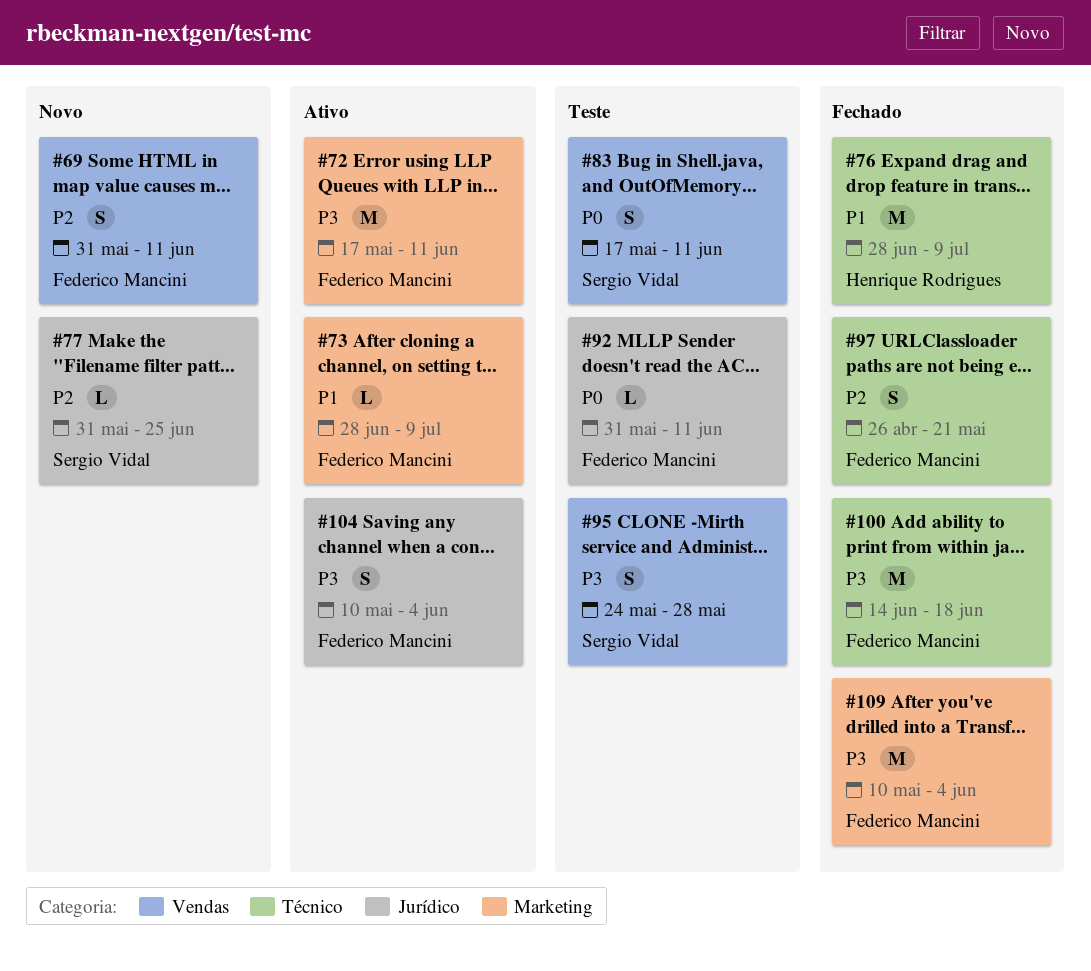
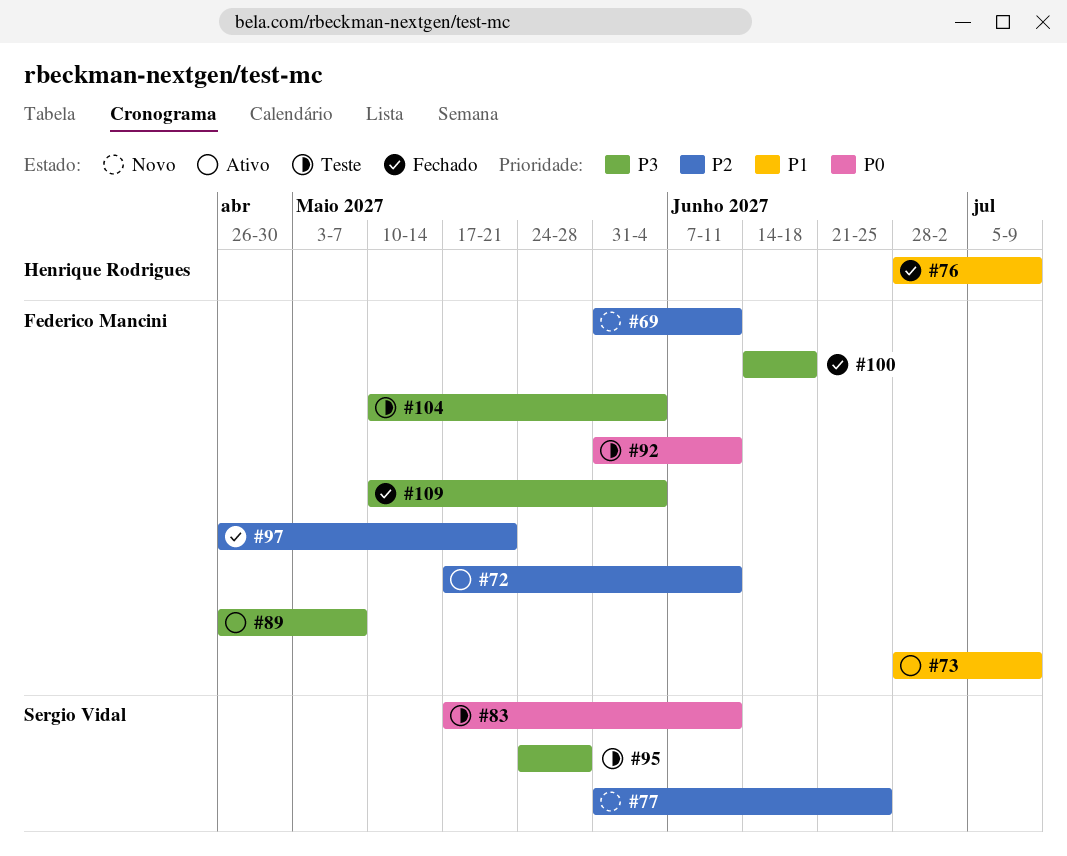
#72, priority: P3 -> P2
#89: none -> present
#104, status: Ativo -> Teste

